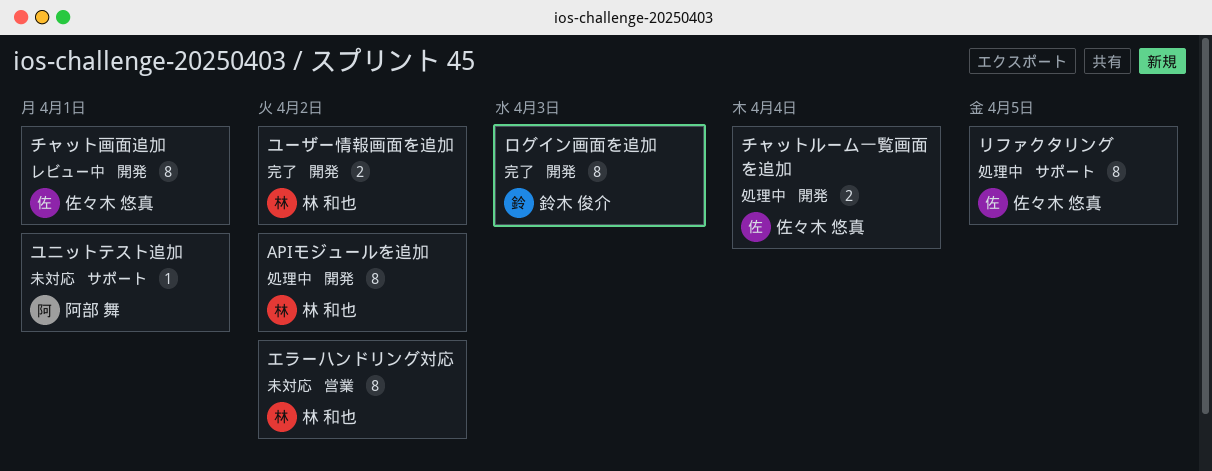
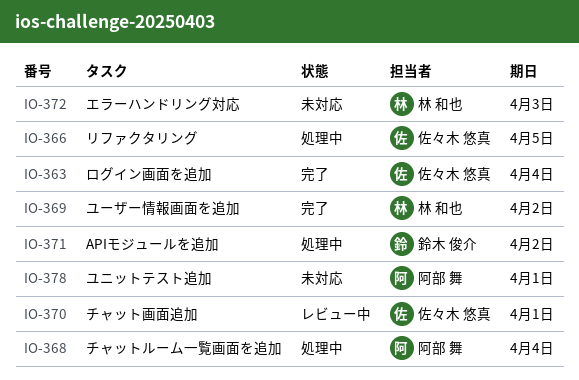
APIモジュールを追加, owner: 林 和也 -> 鈴木 俊介
エラーハンドリング対応, due: Apr 2 -> Apr 3
チャットルーム一覧画面を追加, owner: 佐々木 悠真 -> 阿部 舞
ログイン画面を追加, owner: 鈴木 俊介 -> 佐々木 悠真
ログイン画面を追加, due: Apr 3 -> Apr 4

